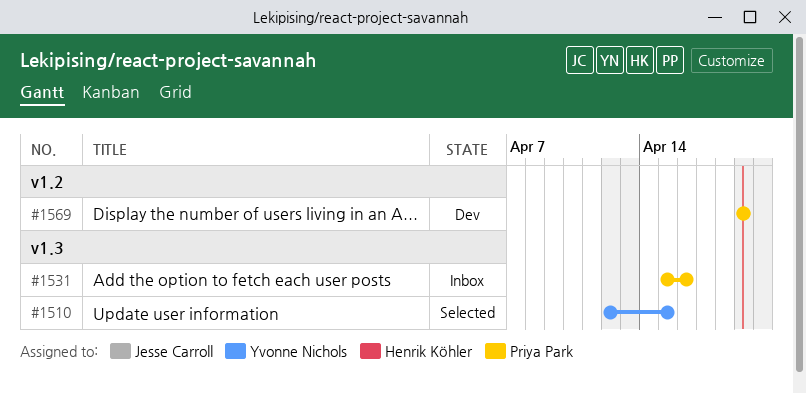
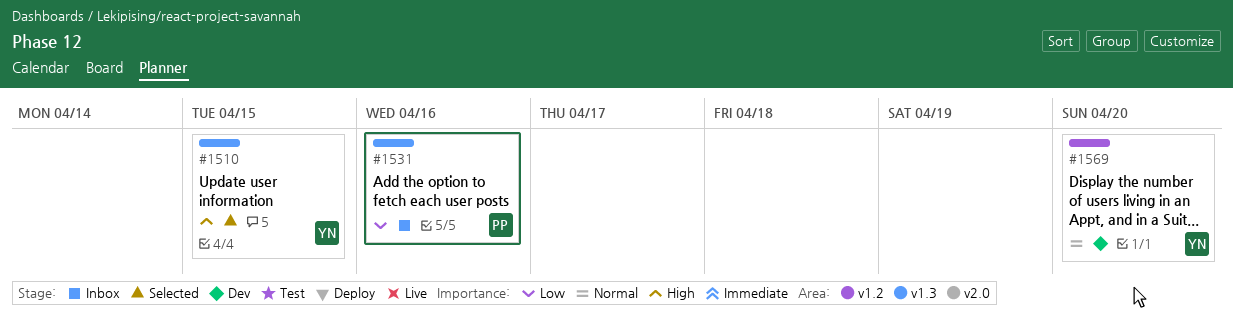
#1569, owner: Priya Park -> Yvonne Nichols
#1569, due: Apr 19 -> Apr 20

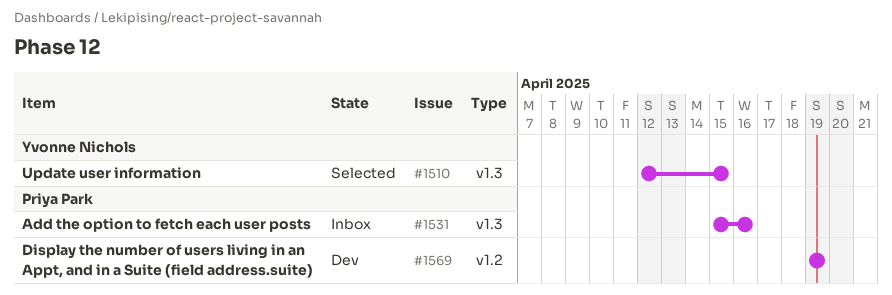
#1569, owner: Yvonne Nichols -> Priya Park
#1569, due: Apr 20 -> Apr 19

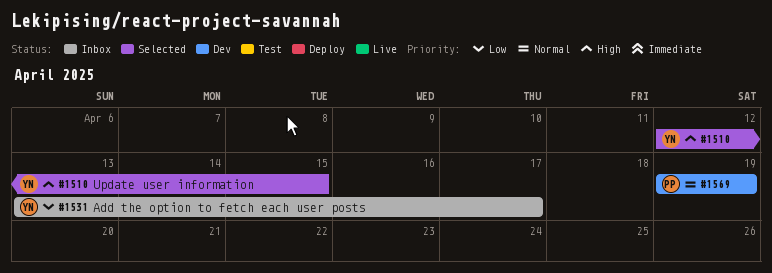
#1531, owner: Priya Park -> Yvonne Nichols
#1531, start: Apr 15 -> Apr 13
#1531, due: Apr 16 -> Apr 17

